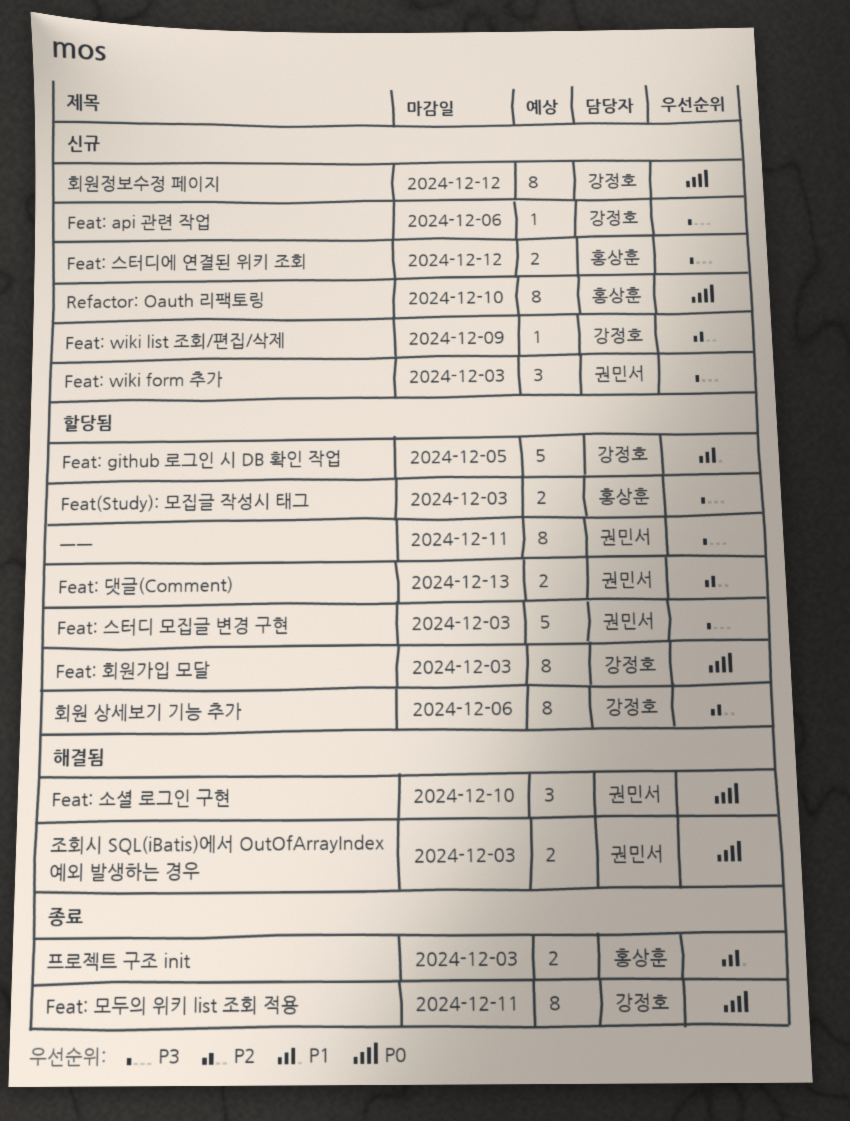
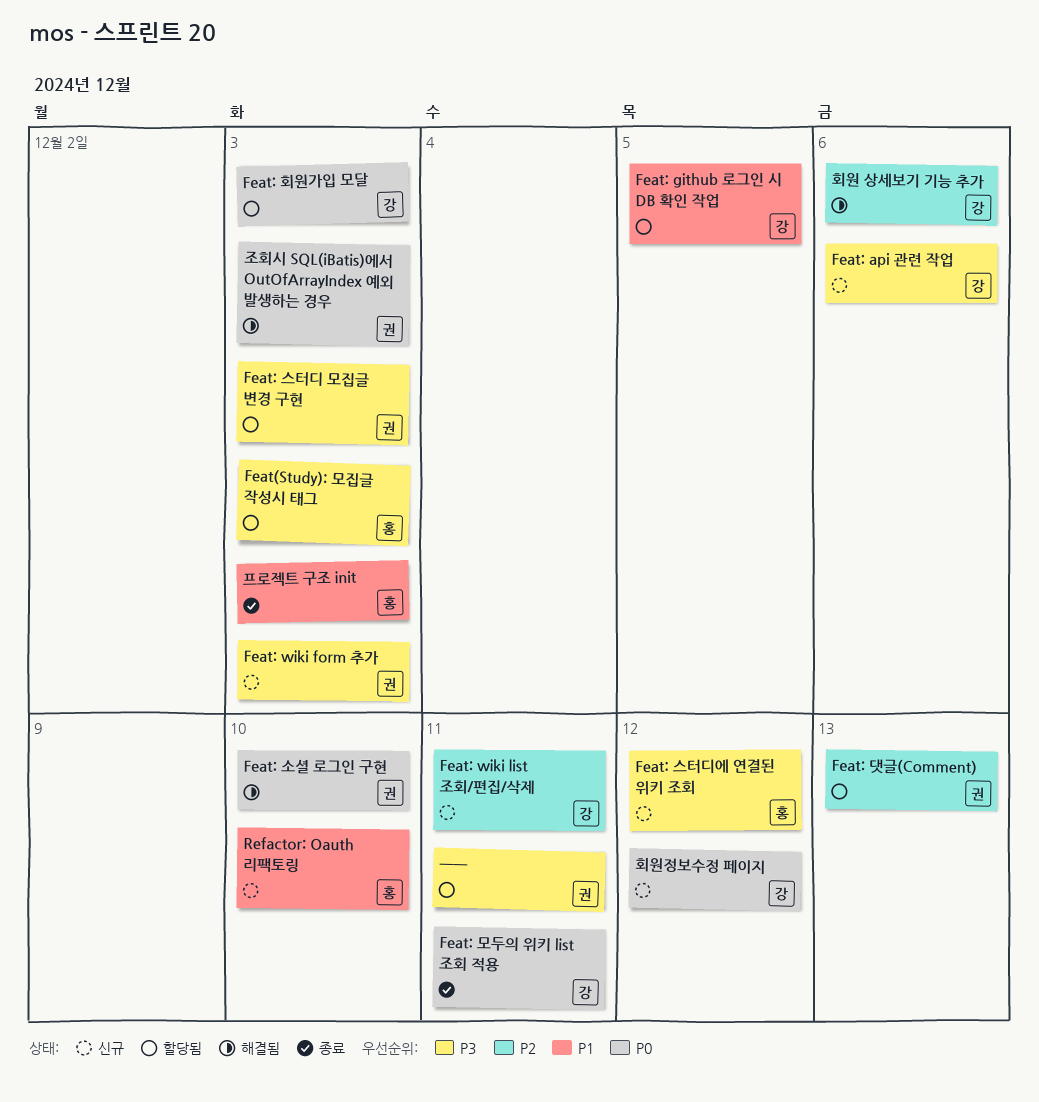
Feat: wiki list 조회/편집/삭제, due: Dec 9 -> Dec 11
Refactor: Oauth 리팩토링, priority: P0 -> P1
회원 상세보기 기능 추가, status: 할당됨 -> 해결됨

